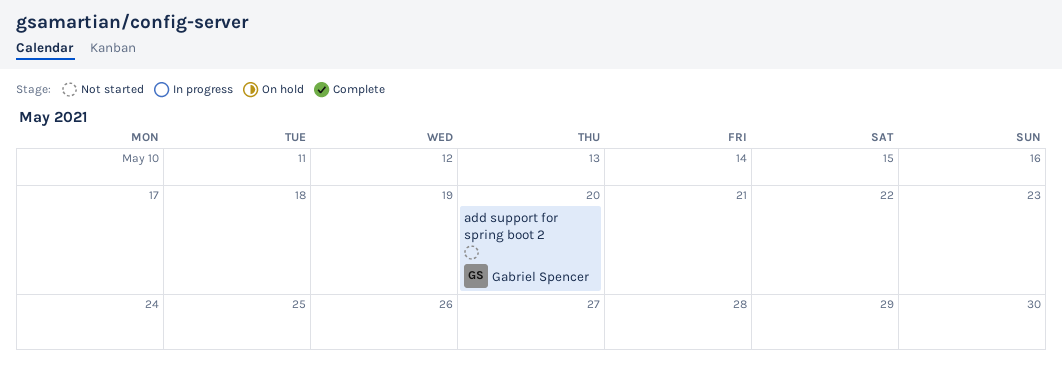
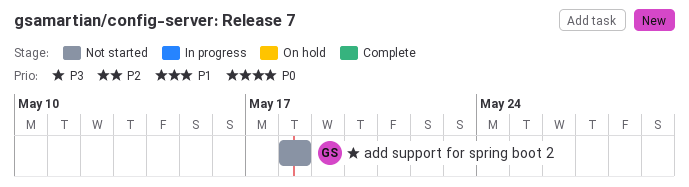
add support for spring boot 2, due: May 20 -> May 18

